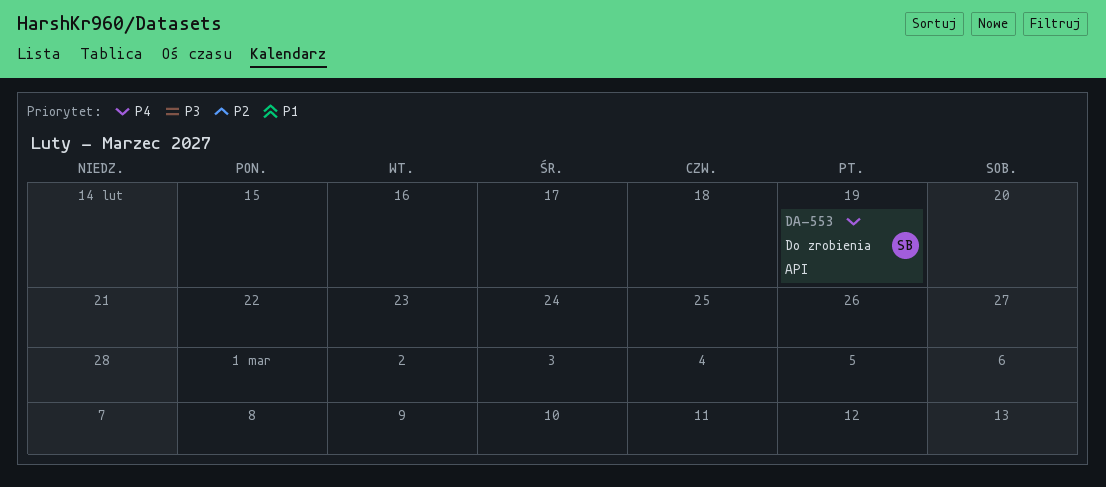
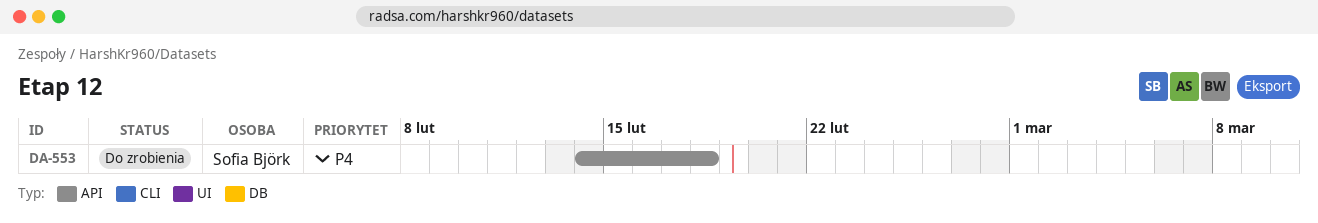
DA-553, due: Feb 19 -> Feb 18

